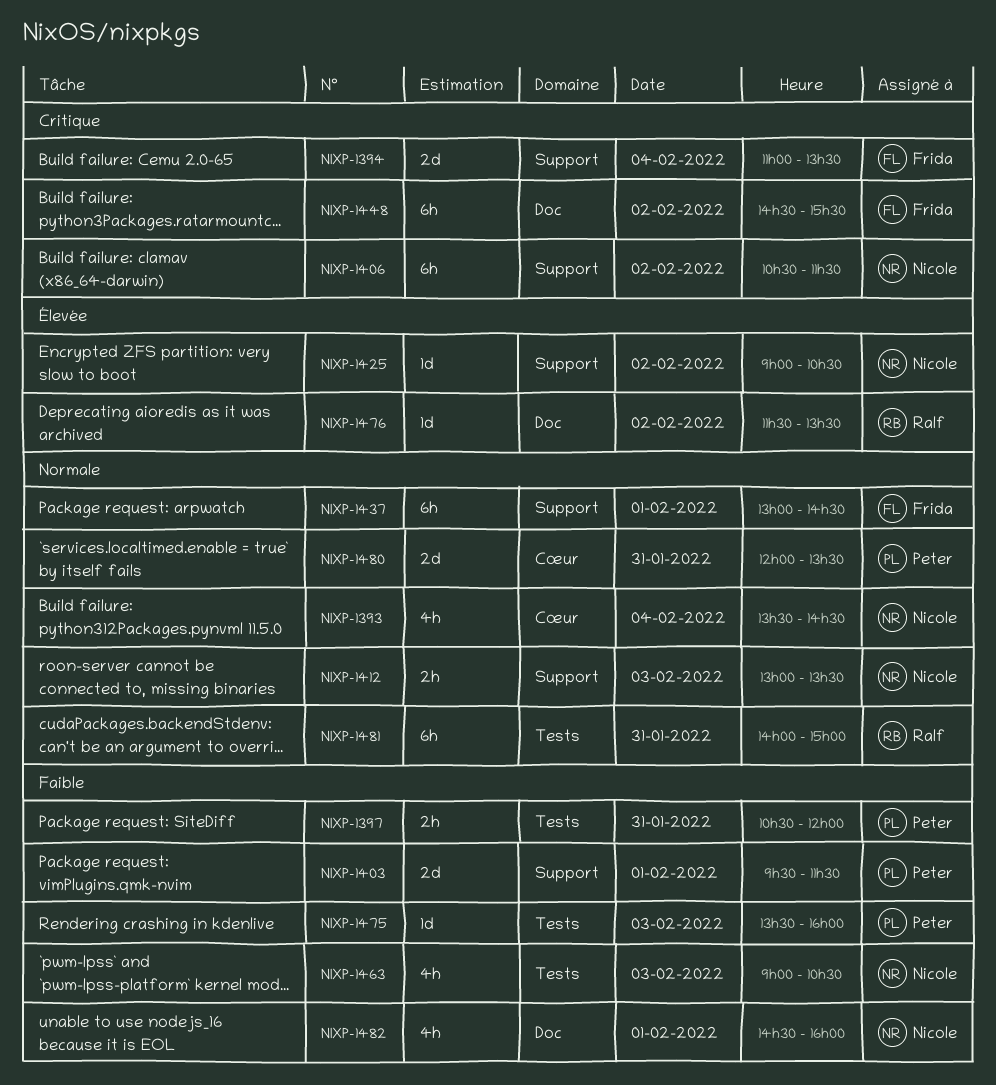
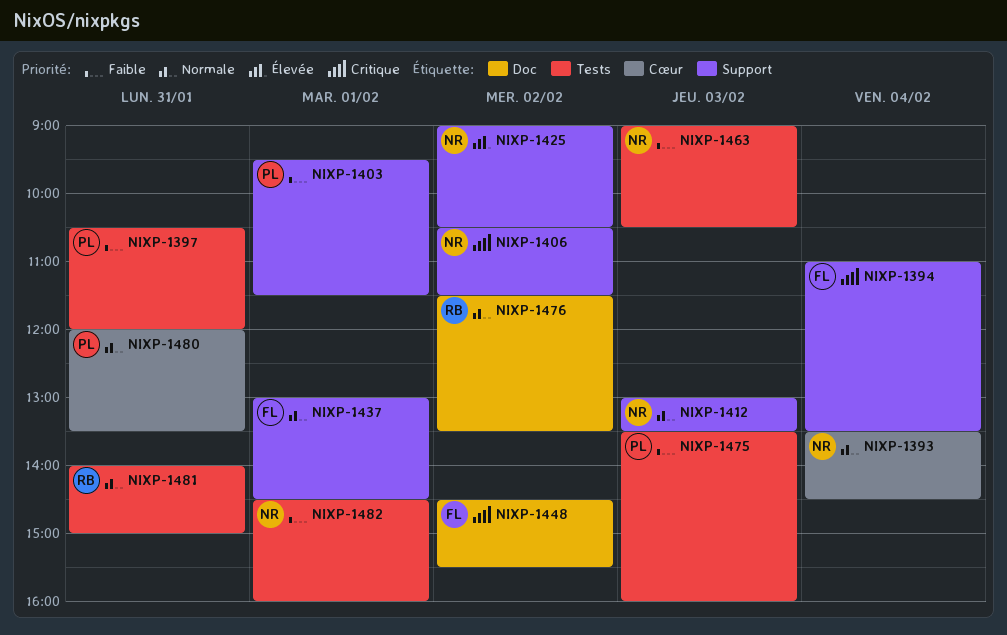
NIXP-1476, priority: Élevée -> Normale
NIXP-1482, label: Doc -> Tests

